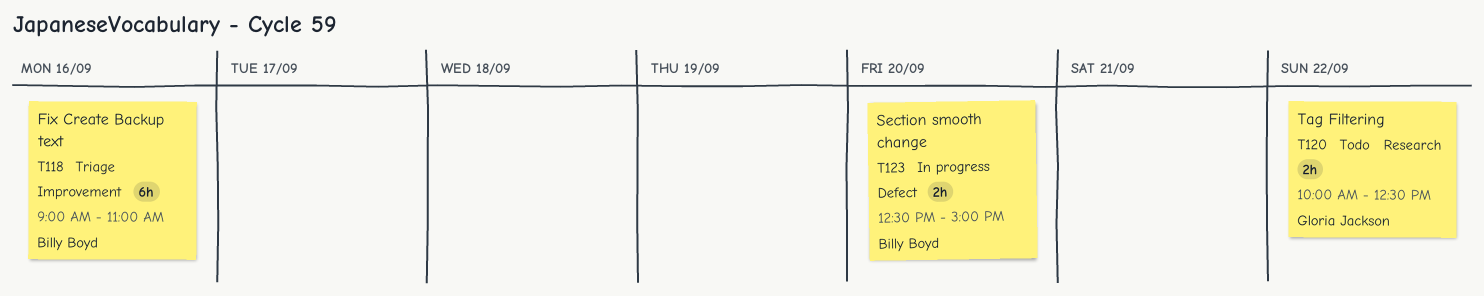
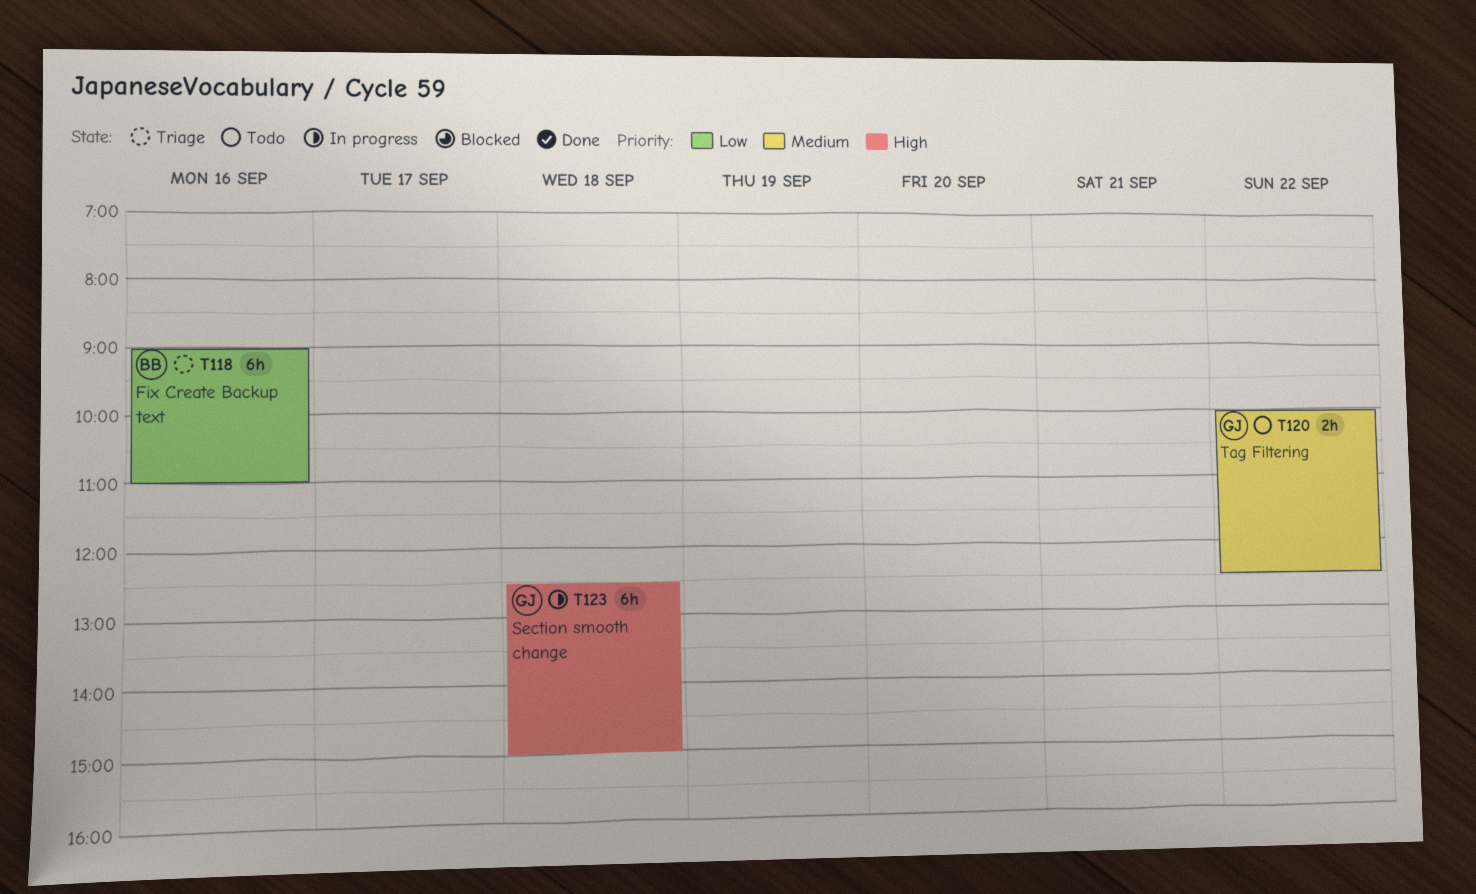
T123, owner: Billy Boyd -> Gloria Jackson
T123, estimate: 2h -> 6h
T123, day: Sep 20 -> Sep 18

